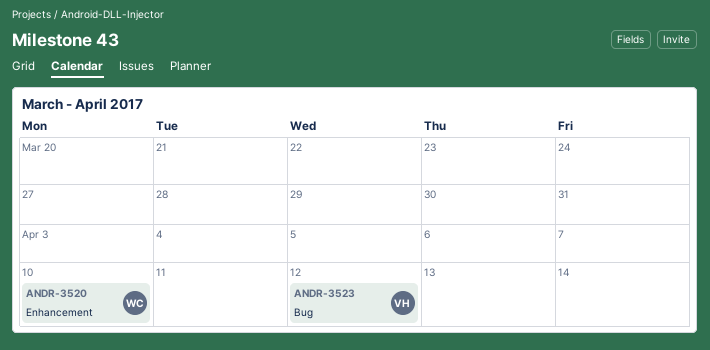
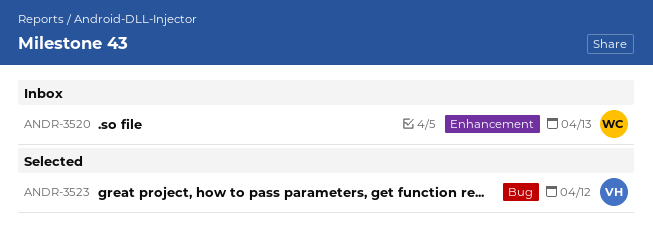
ANDR-3520, due: Apr 10 -> Apr 13

